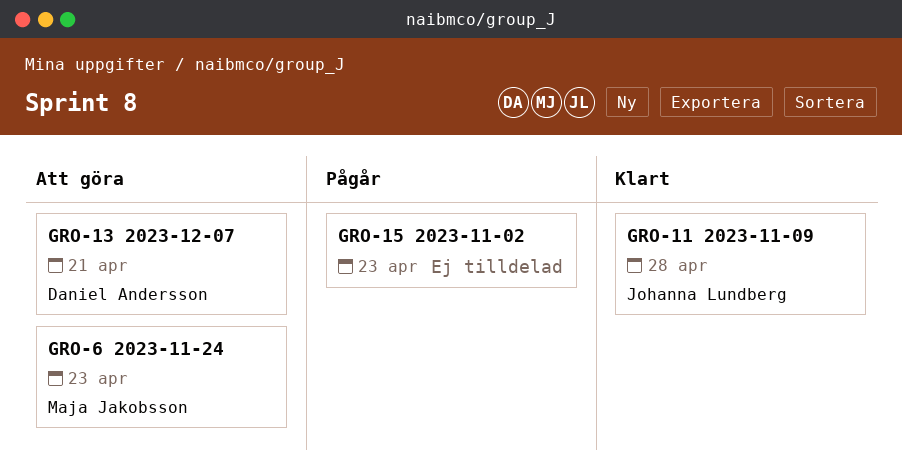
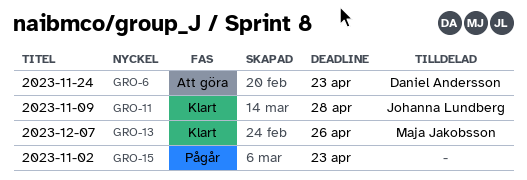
GRO-6, owner: Maja Jakobsson -> Daniel Andersson
GRO-13, status: Att göra -> Klart
GRO-13, owner: Daniel Andersson -> Maja Jakobsson
GRO-13, due: Apr 21 -> Apr 26

